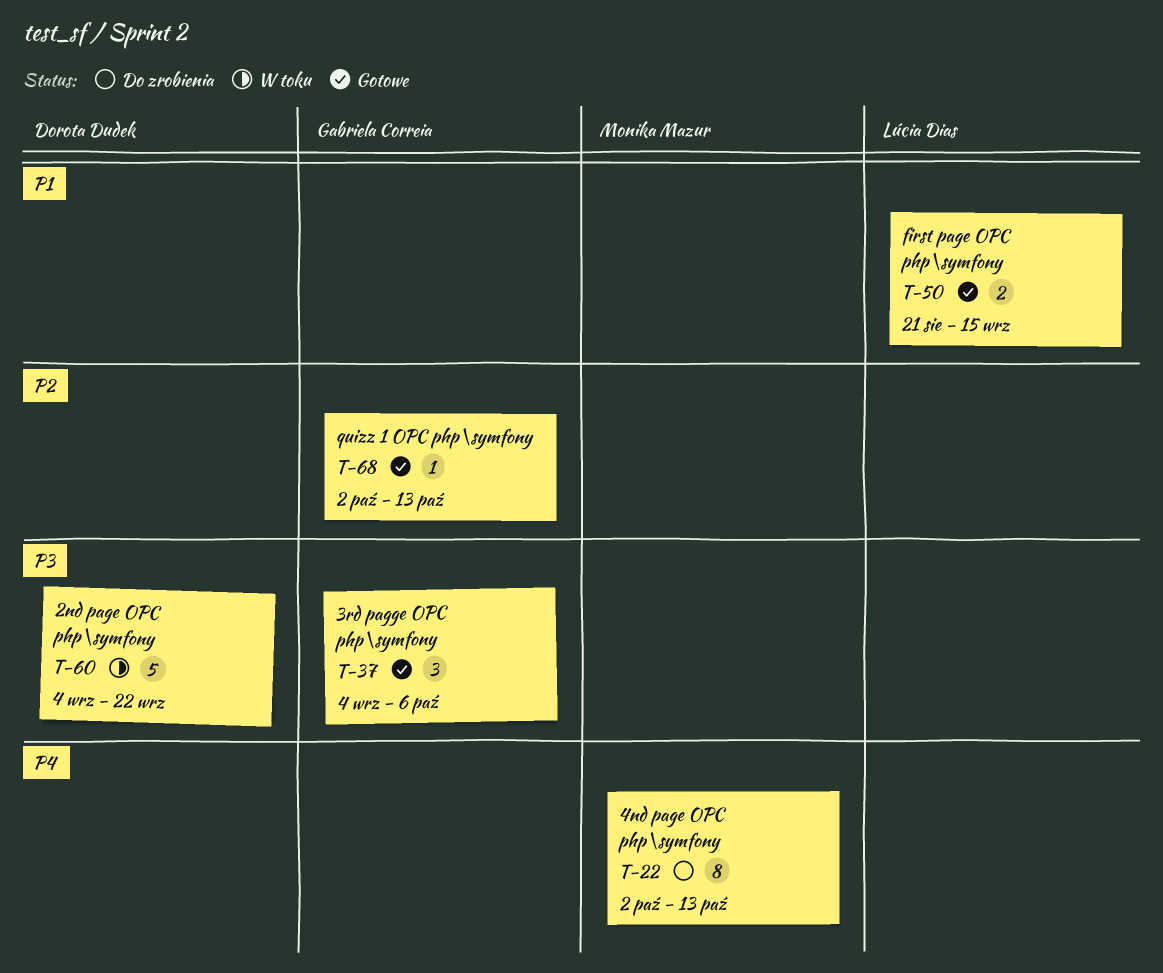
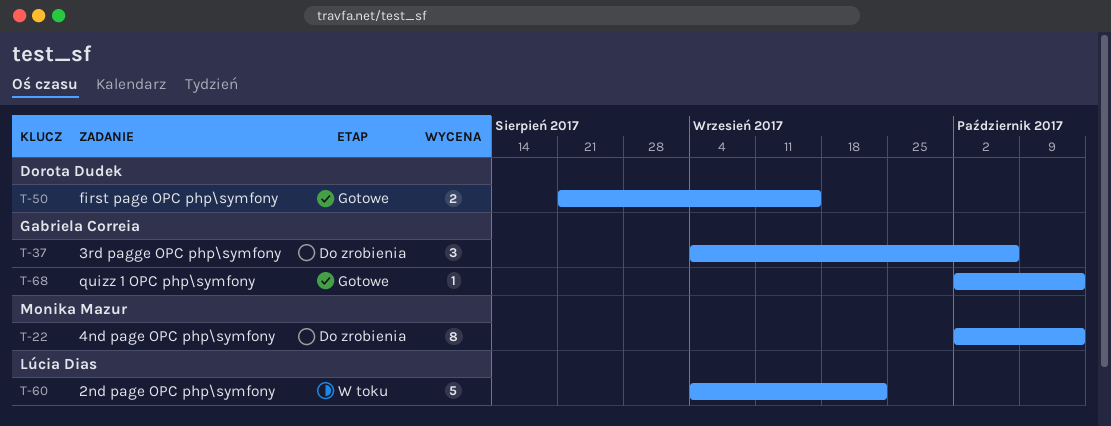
T-37, status: Gotowe -> Do zrobienia
T-50, owner: Lúcia Dias -> Dorota Dudek
T-60, owner: Dorota Dudek -> Lúcia Dias

